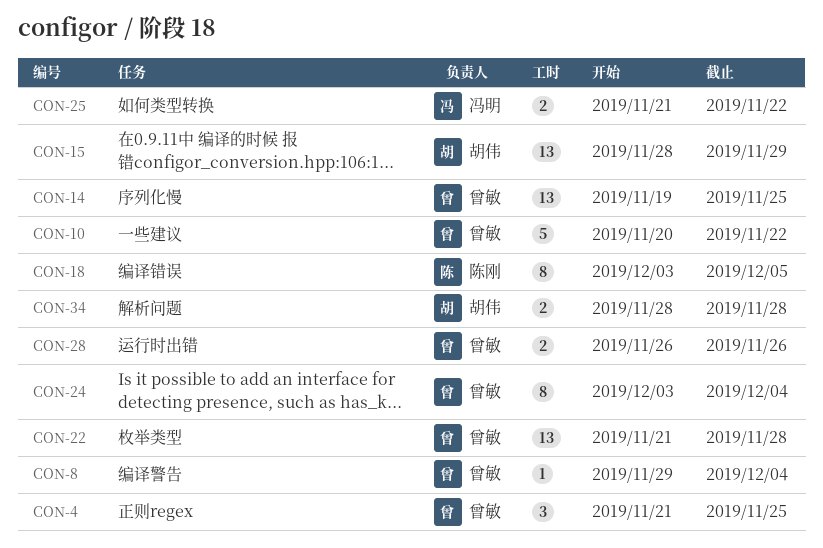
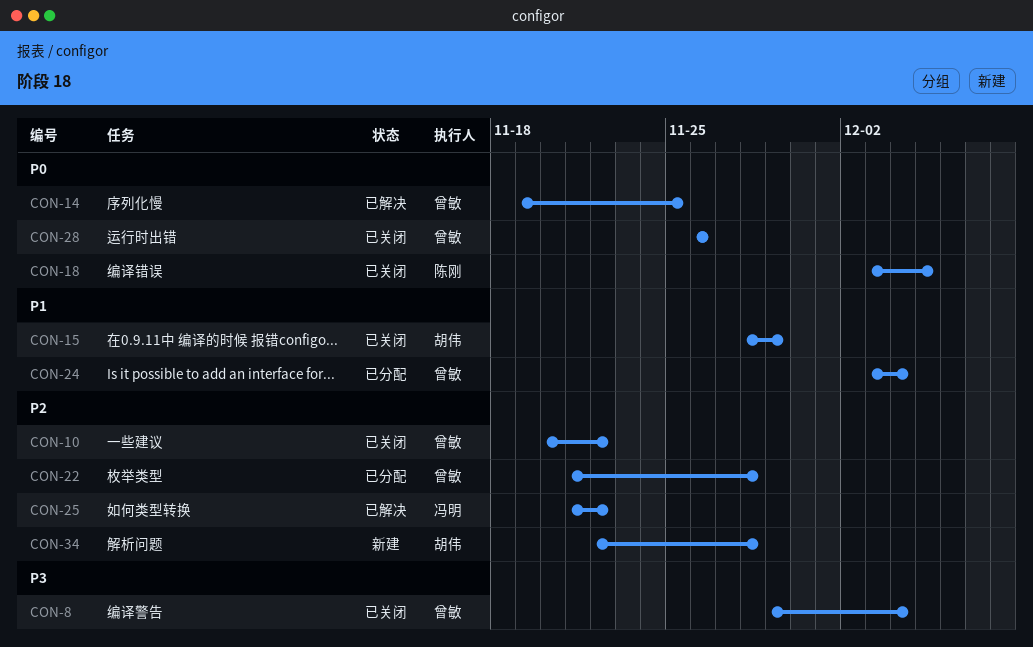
CON-4: present -> none
CON-34, start: Nov 28 -> Nov 22

